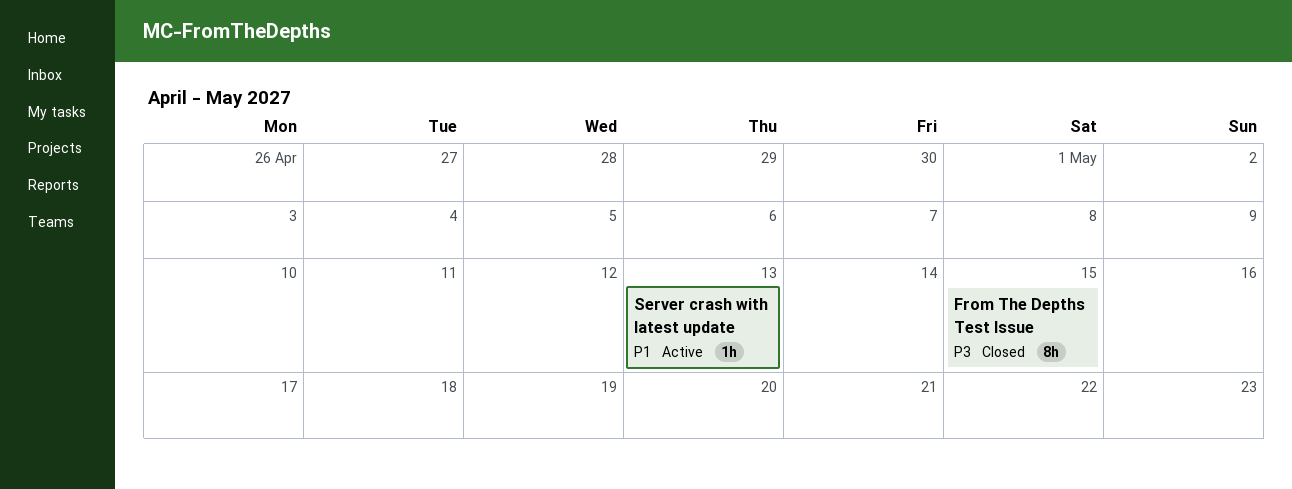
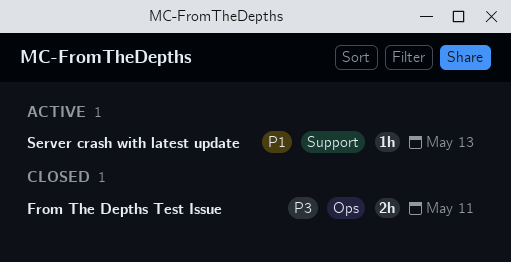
From The Depths Test Issue, estimate: 8h -> 2h
From The Depths Test Issue, due: May 15 -> May 11

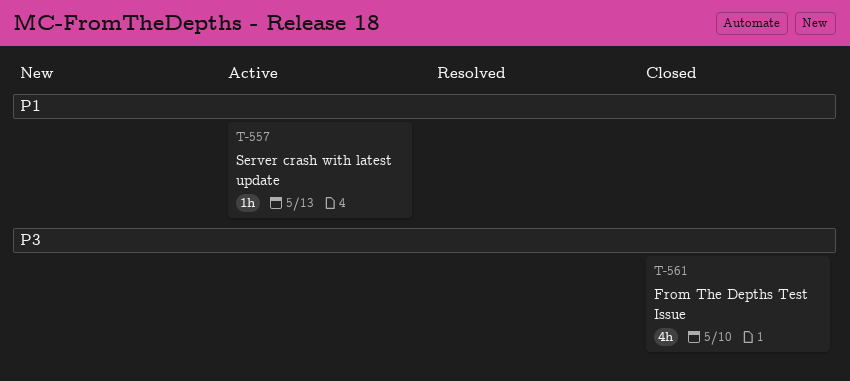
From The Depths Test Issue, estimate: 2h -> 4h
From The Depths Test Issue, due: May 11 -> May 10

